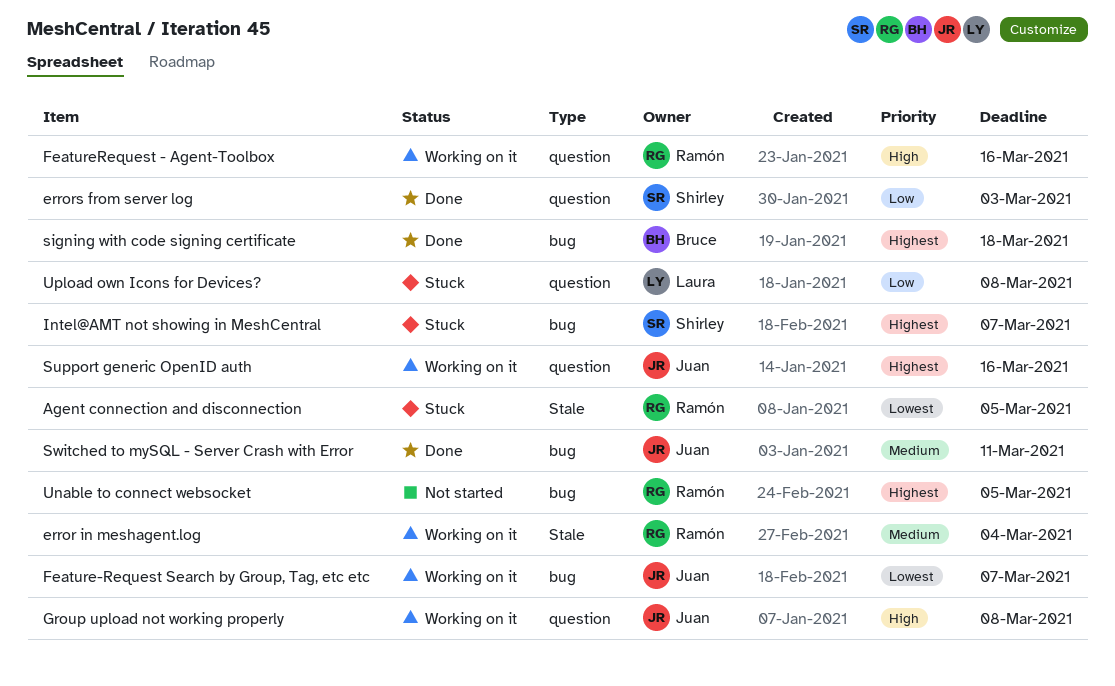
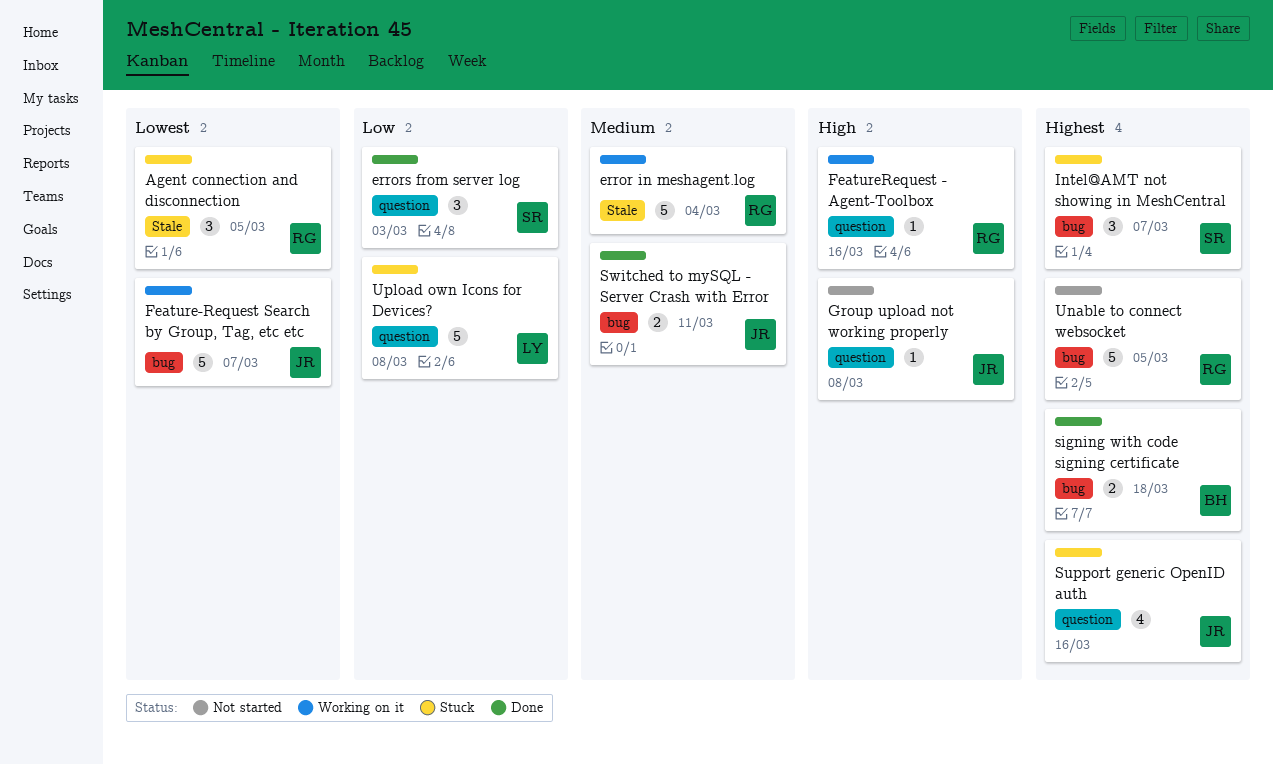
Group upload not working properly, status: Working on it -> Not started
Support generic OpenID auth, status: Working on it -> Stuck

